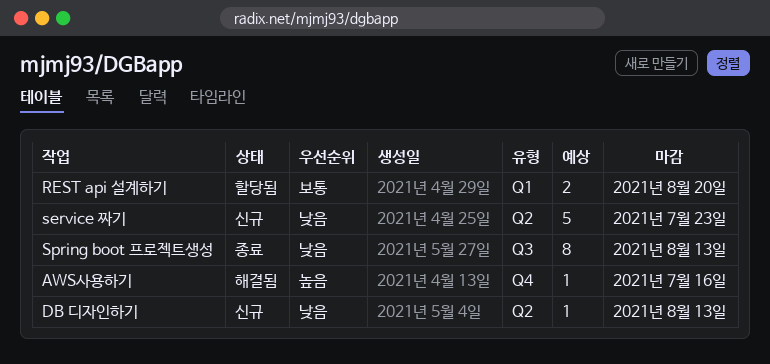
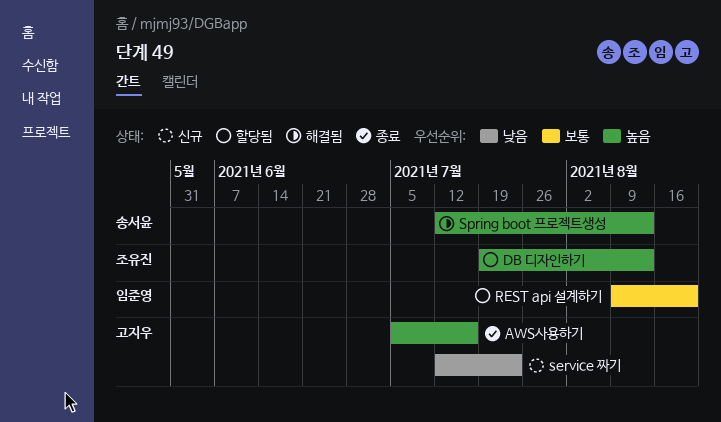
AWS사용하기, status: 해결됨 -> 종료
DB 디자인하기, status: 신규 -> 할당됨
DB 디자인하기, priority: 낮음 -> 높음
Spring boot 프로젝트생성, status: 종료 -> 해결됨
Spring boot 프로젝트생성, priority: 낮음 -> 높음

